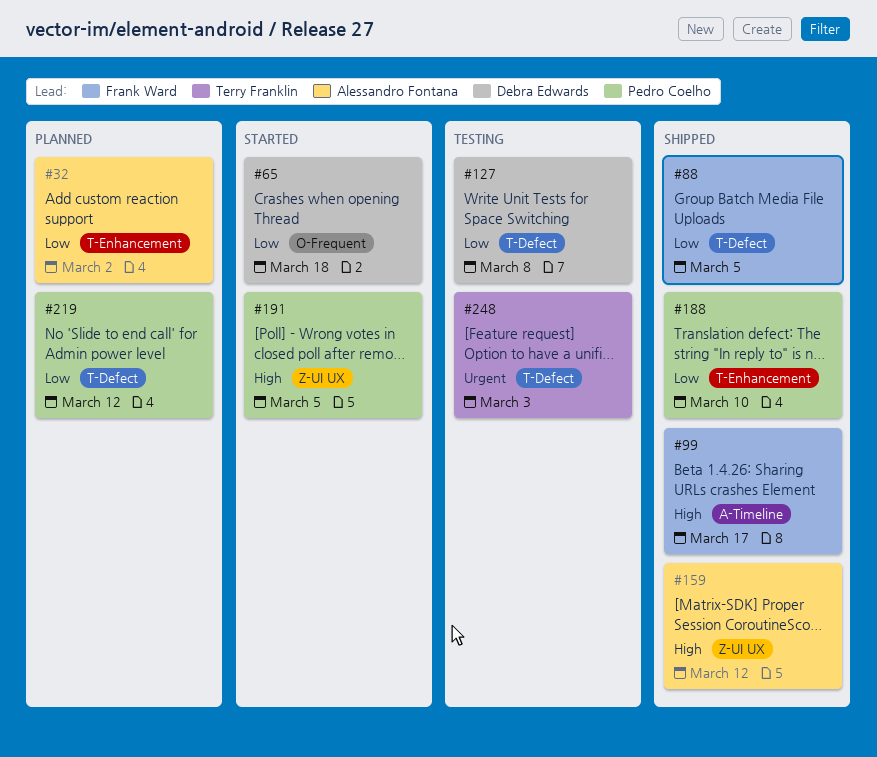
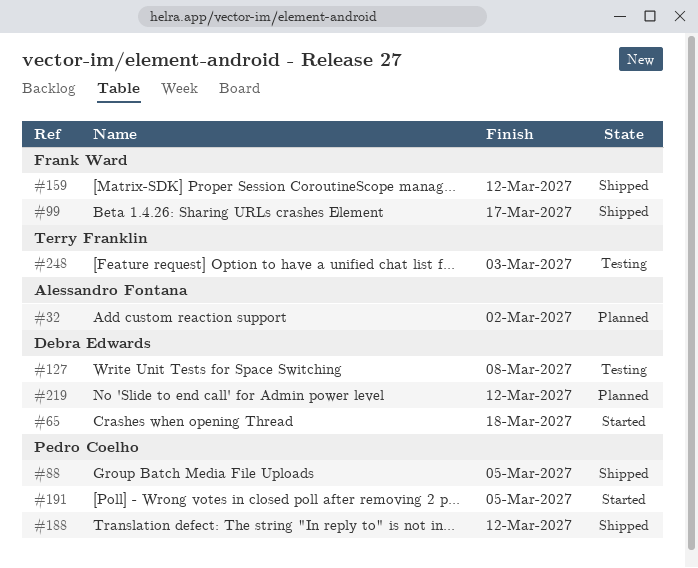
#88, owner: Frank Ward -> Pedro Coelho
#159, owner: Alessandro Fontana -> Frank Ward
#188, due: Mar 10 -> Mar 12
#219, owner: Pedro Coelho -> Debra Edwards

